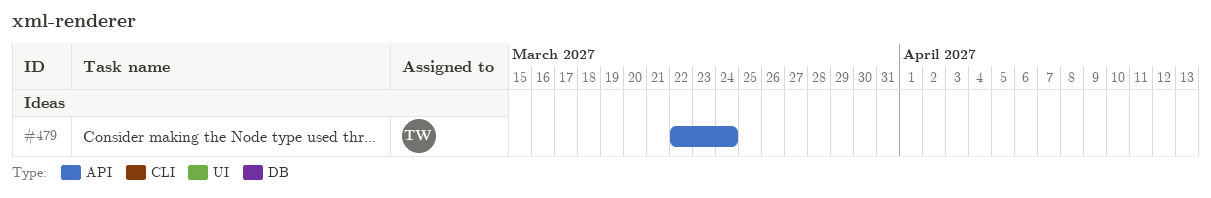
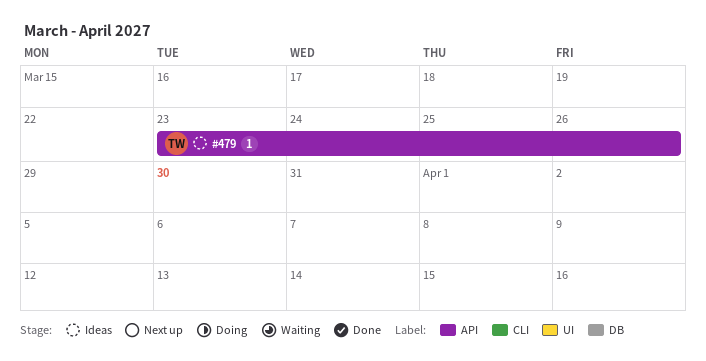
#479, start: Mar 22 -> Mar 23
#479, due: Mar 24 -> Mar 26

